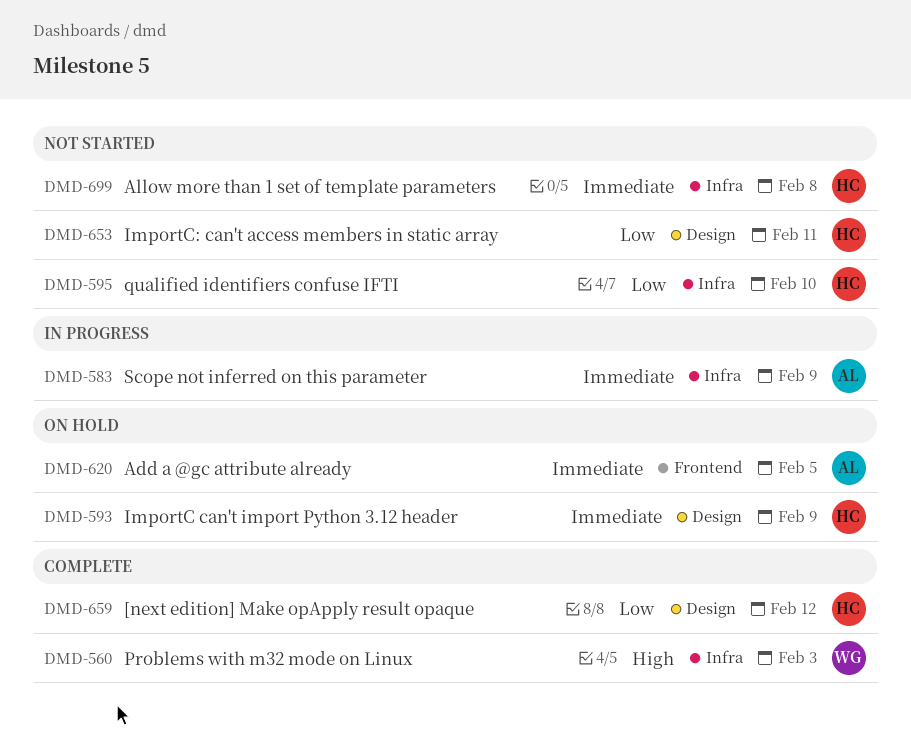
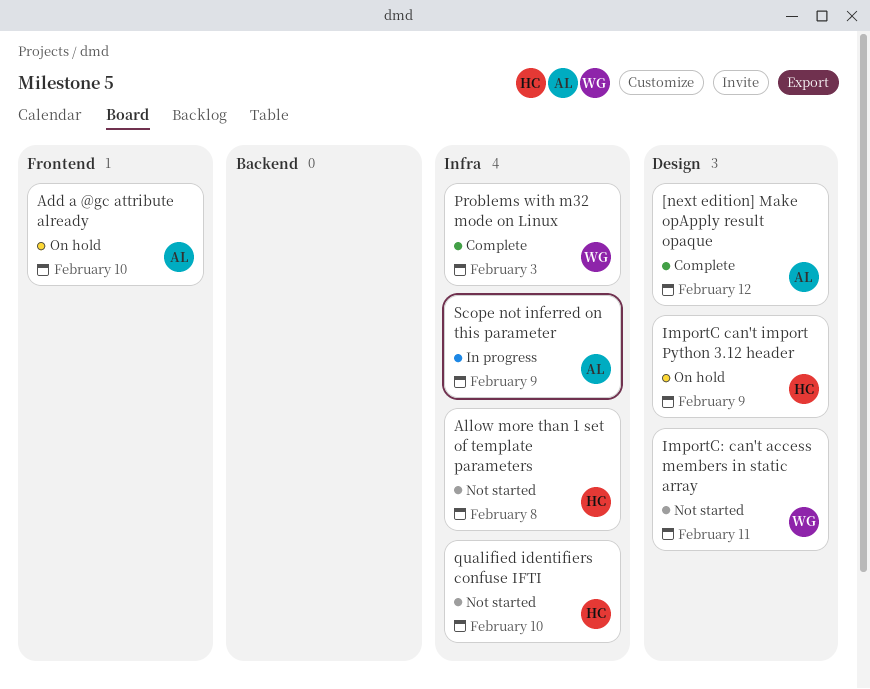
[next edition] Make opApply result opaque, owner: HC -> AL
Add a @gc attribute already, due: Feb 5 -> Feb 10
ImportC: can't access members in static array, owner: HC -> WG

